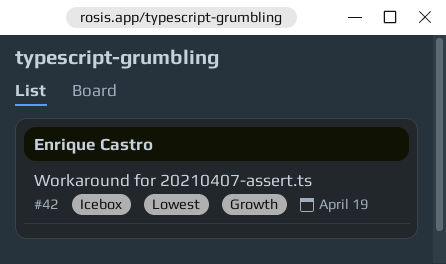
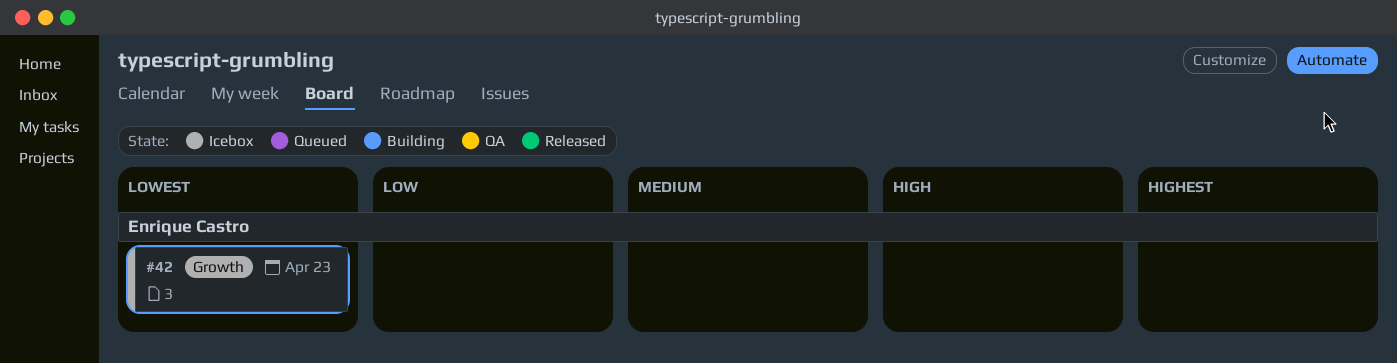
#42, due: Apr 19 -> Apr 23

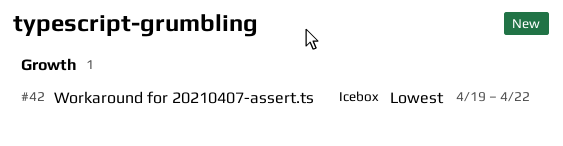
#42, due: Apr 23 -> Apr 22

